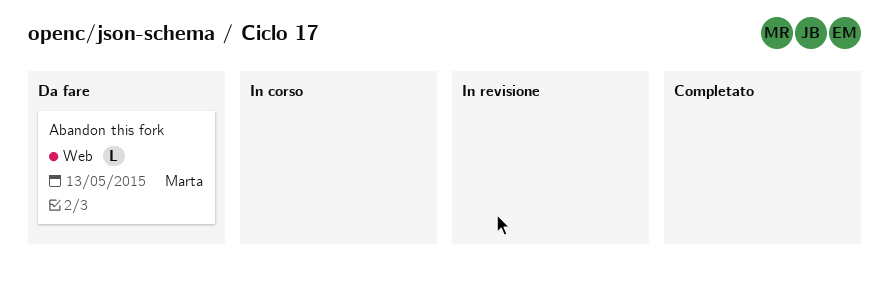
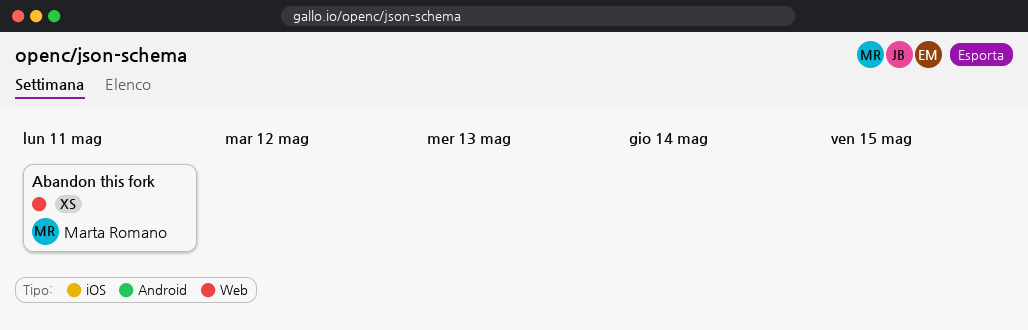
Abandon this fork, estimate: L -> XS
Abandon this fork, due: May 13 -> May 11

